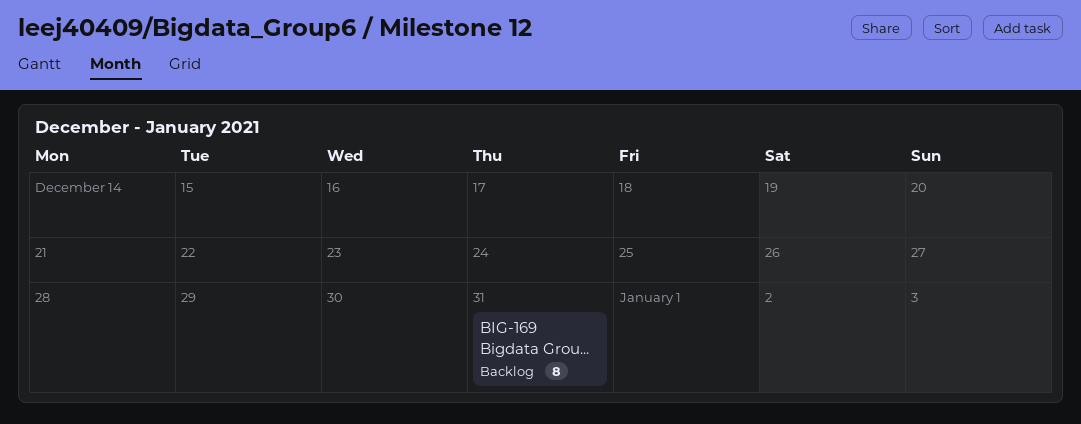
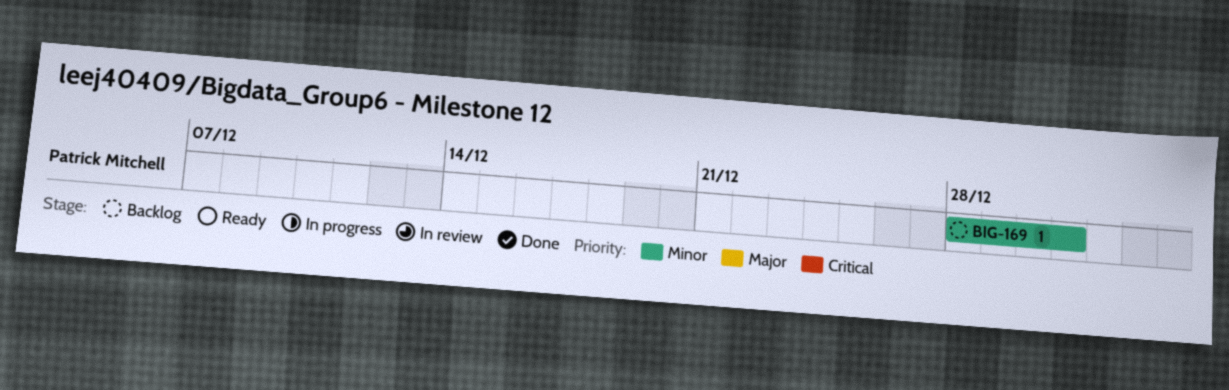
BIG-169, estimate: 8 -> 1

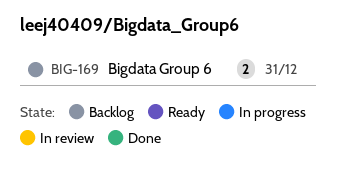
BIG-169, estimate: 1 -> 2

